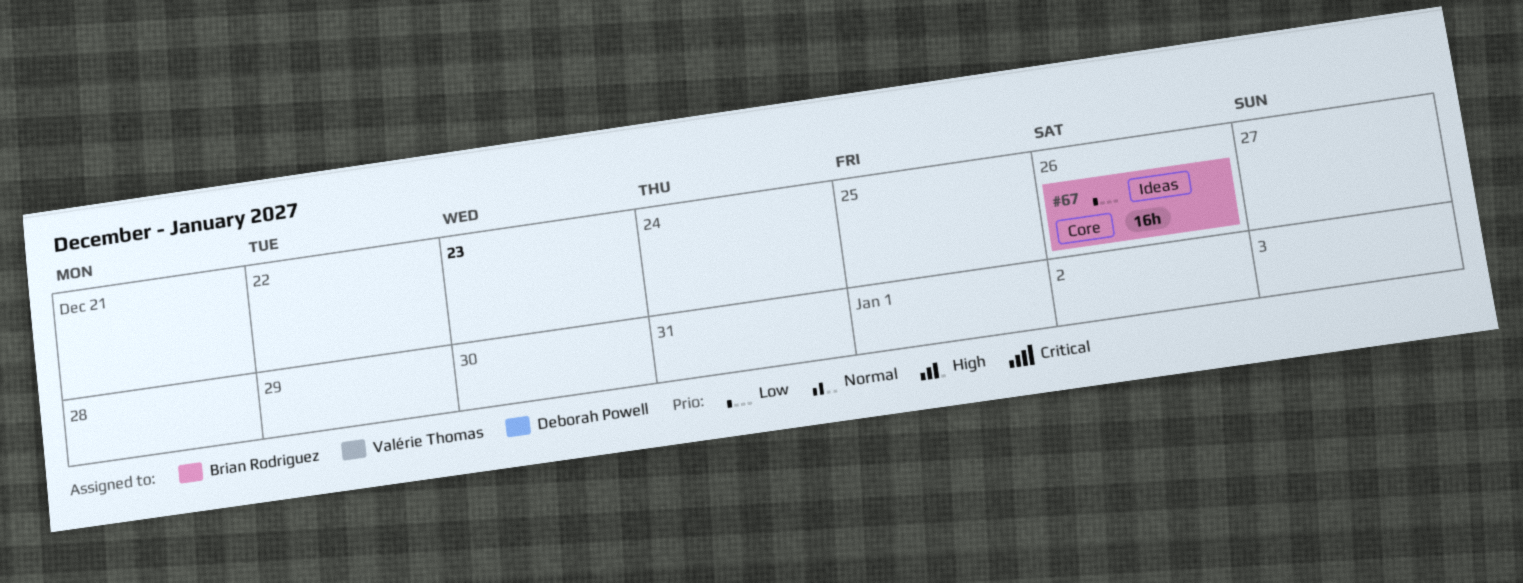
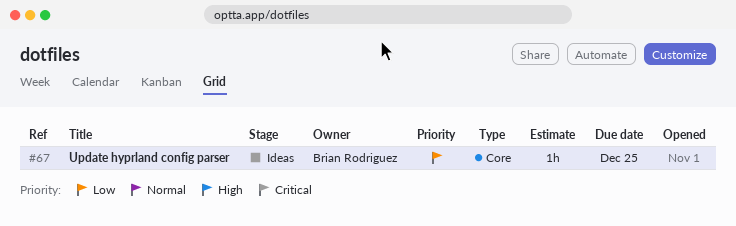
#67, estimate: 16h -> 1h
#67, due: Dec 26 -> Dec 25

